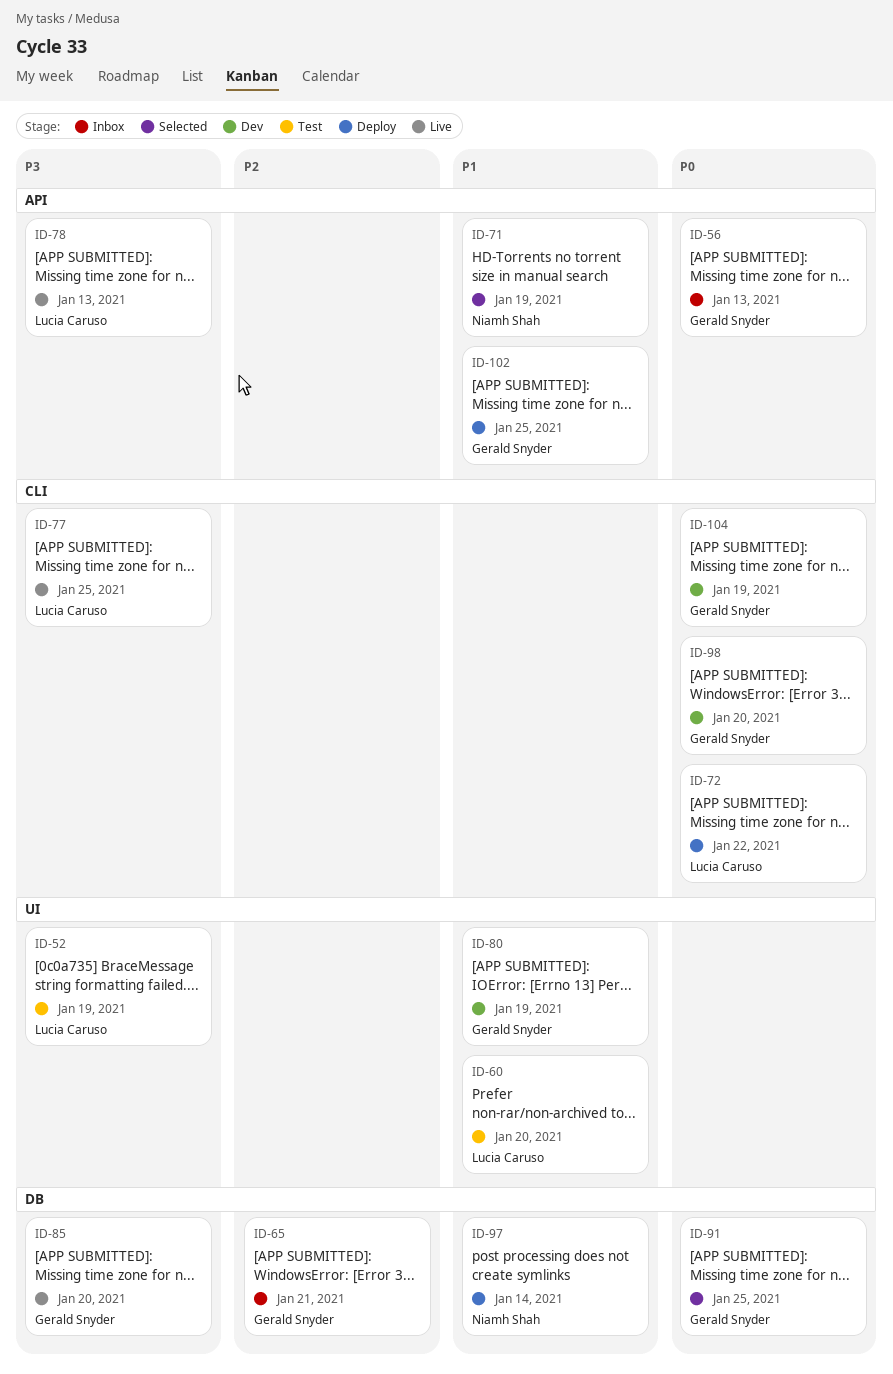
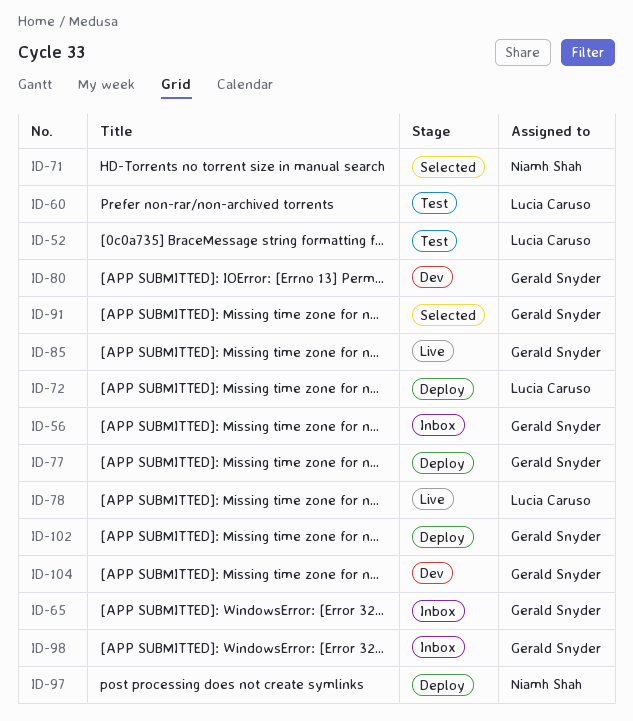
ID-77, status: Live -> Deploy
ID-77, owner: Lucia Caruso -> Gerald Snyder
ID-98, status: Dev -> Inbox

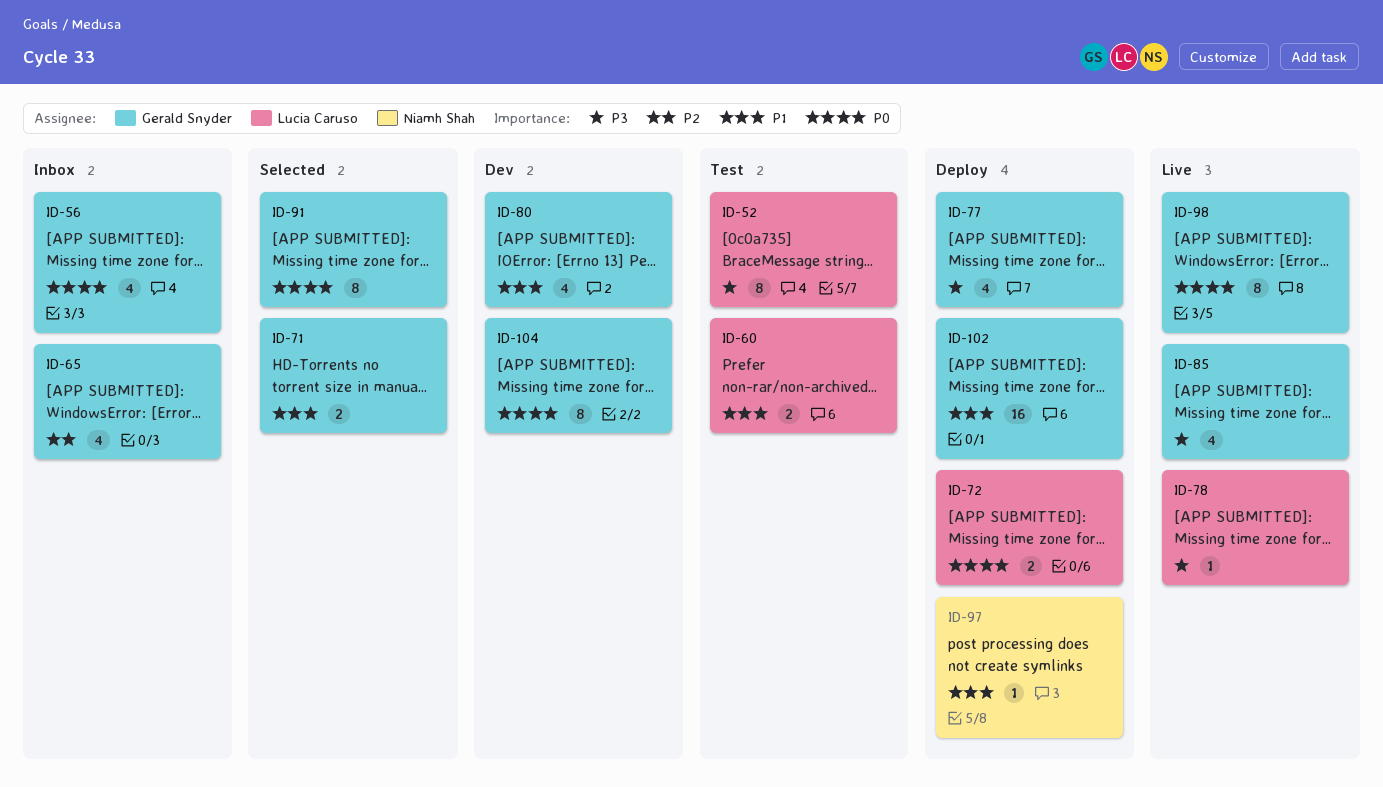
ID-71, owner: Niamh Shah -> Gerald Snyder
ID-98, status: Inbox -> Live

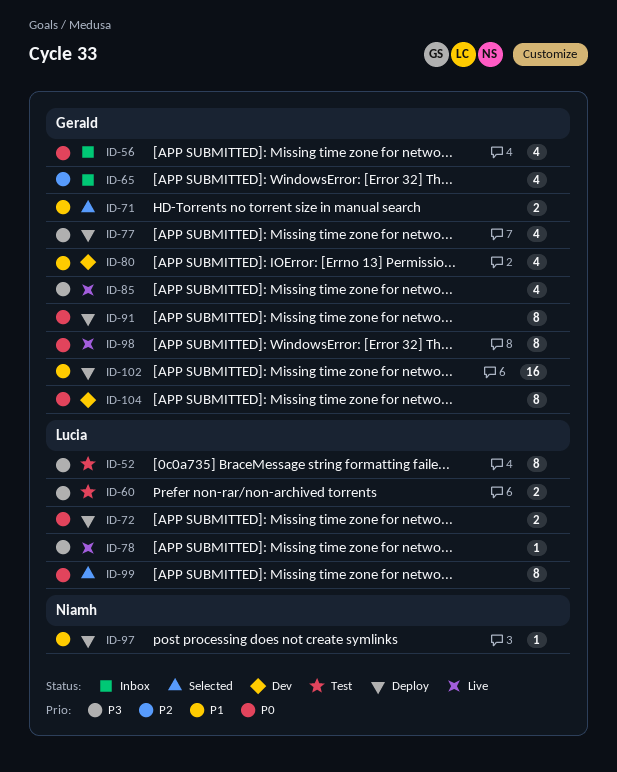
ID-60, priority: P1 -> P3
ID-91, status: Selected -> Deploy
ID-99: none -> present

